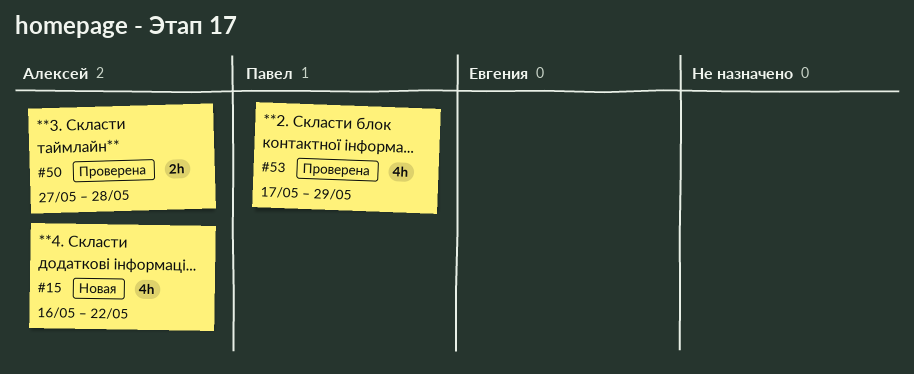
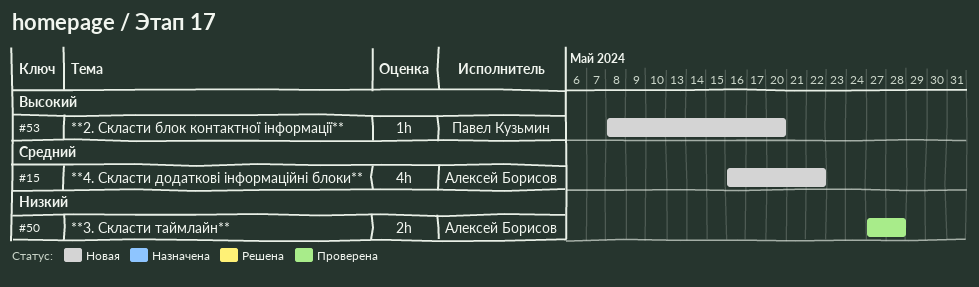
#53, status: Проверена -> Новая
#53, estimate: 4h -> 1h
#53, start: May 17 -> May 8
#53, due: May 29 -> May 20

